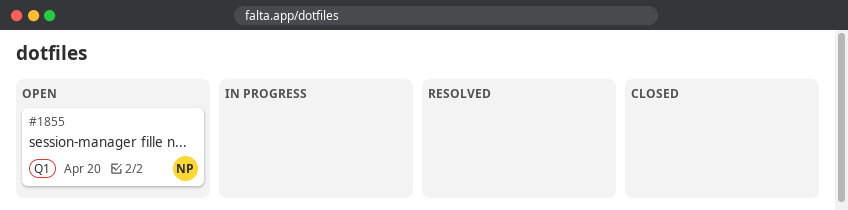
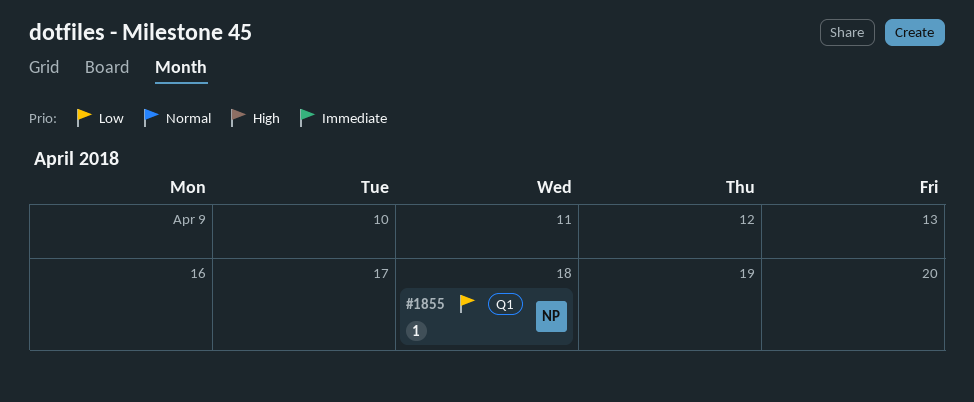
#1855, due: Apr 20 -> Apr 18

